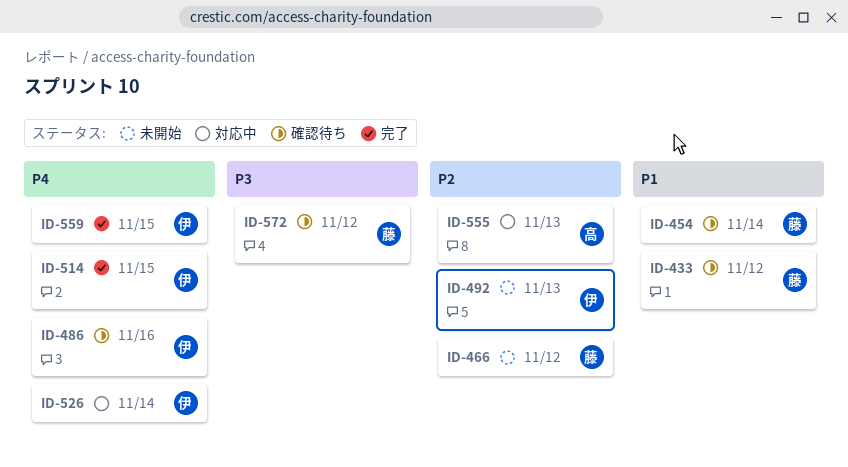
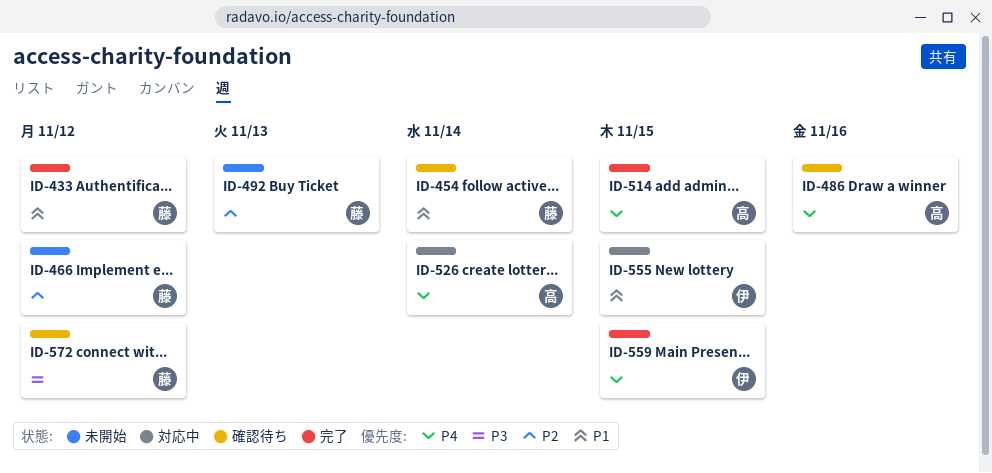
ID-433, status: 確認待ち -> 完了
ID-486, owner: 伊 -> 高
ID-492, owner: 伊 -> 藤
ID-514, owner: 伊 -> 高
ID-526, owner: 伊 -> 高
ID-555, owner: 高 -> 伊
ID-555, priority: P2 -> P1
ID-555, due: Nov 13 -> Nov 15

